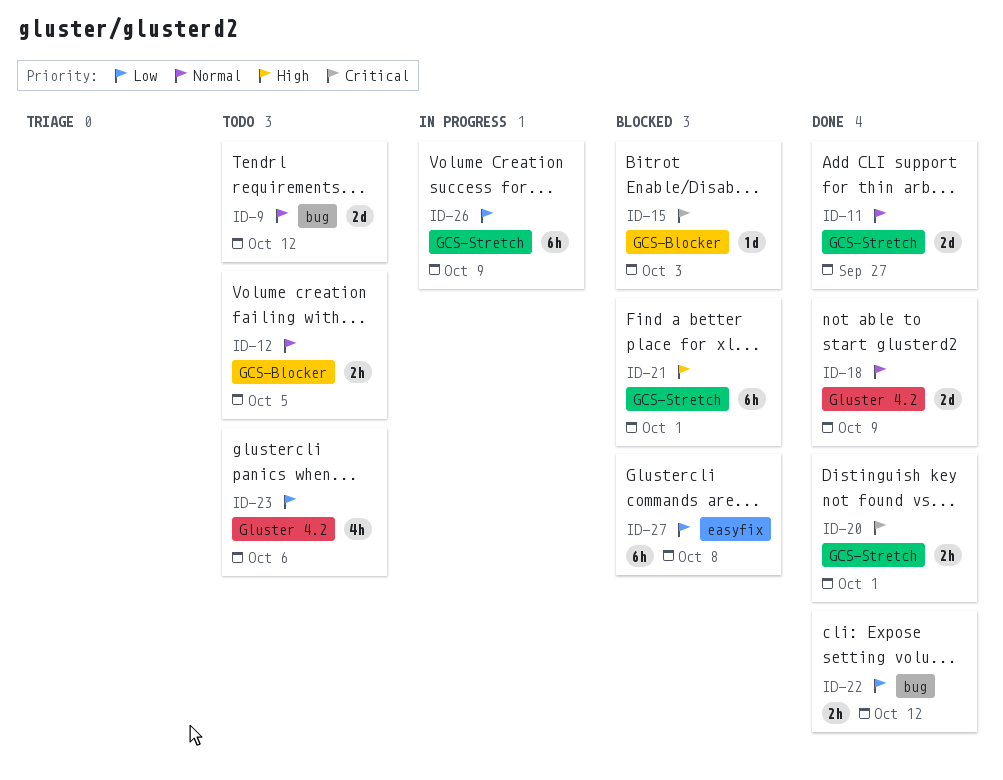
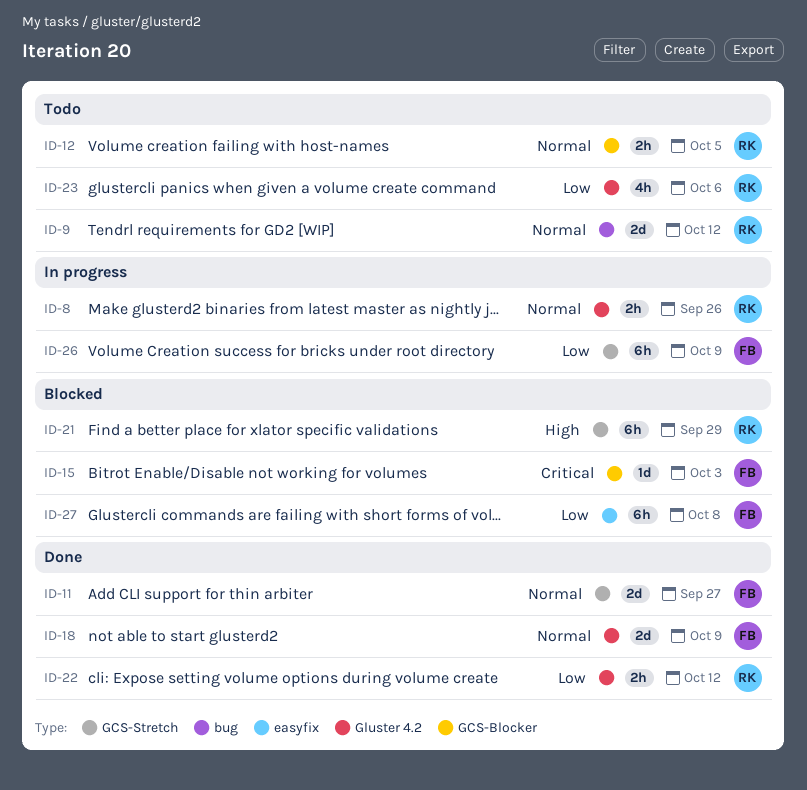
ID-8: none -> present
ID-20: present -> none
ID-21, due: Oct 1 -> Sep 29
ID-22, label: bug -> Gluster 4.2

